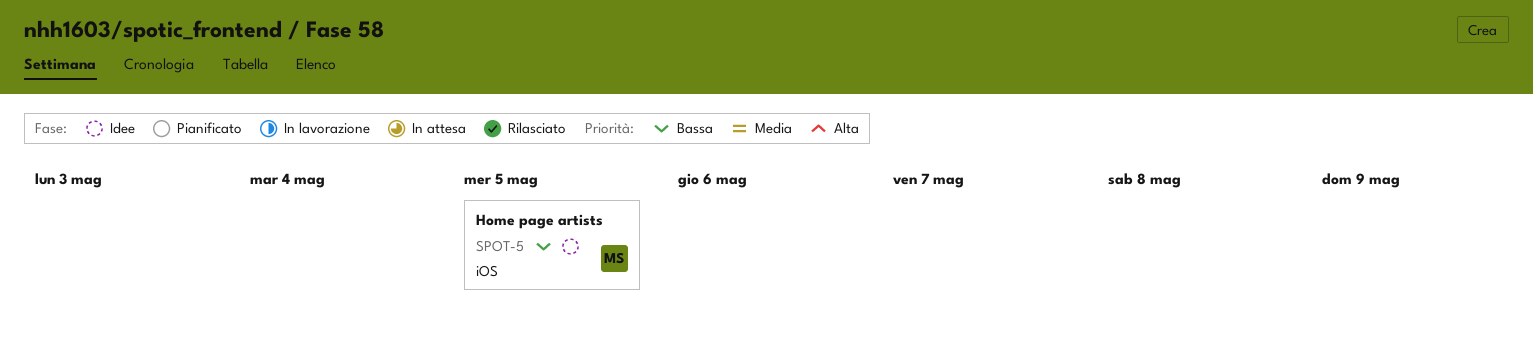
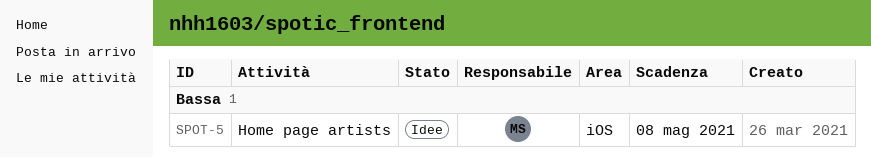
SPOT-5, due: May 5 -> May 8

